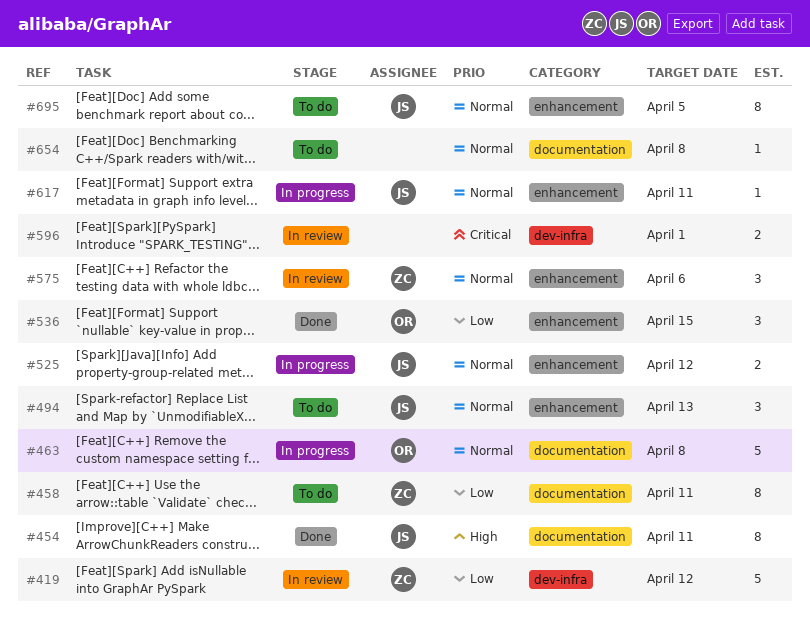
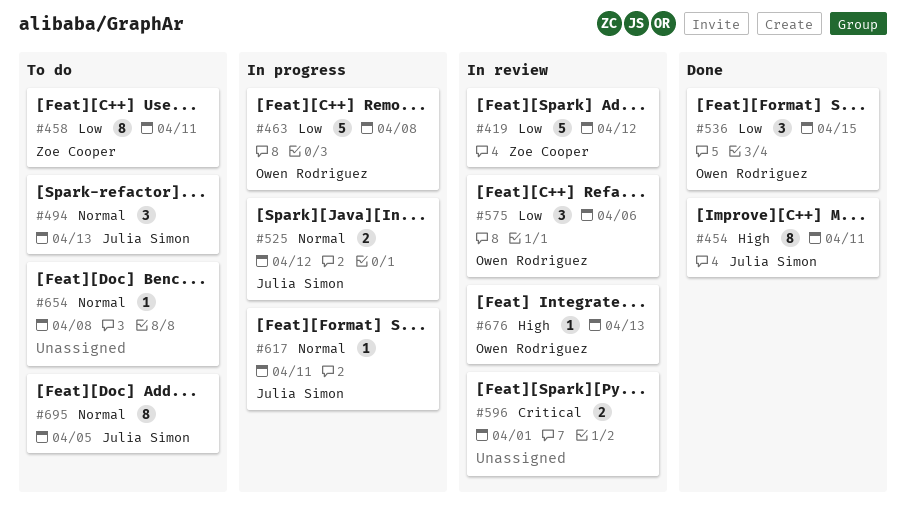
#463, priority: Normal -> Low
#575, owner: Zoe Cooper -> Owen Rodriguez
#575, priority: Normal -> Low
#676: none -> present

